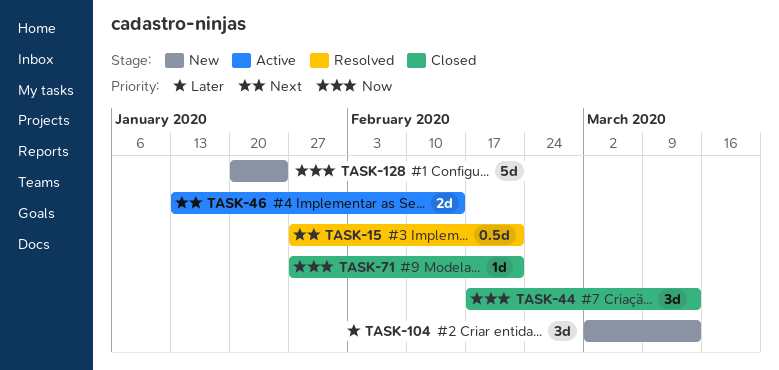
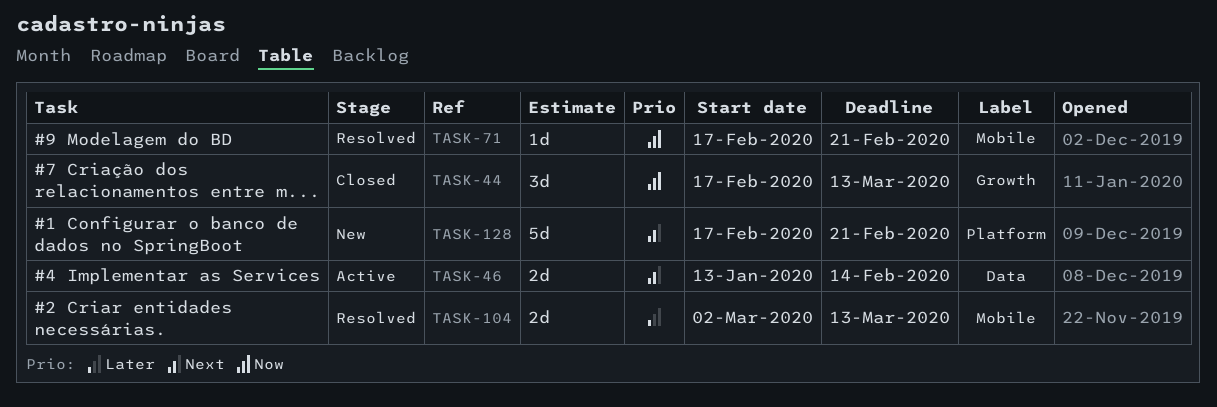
TASK-15: present -> none
TASK-71, status: Closed -> Resolved
TASK-71, start: Jan 27 -> Feb 17
TASK-104, status: New -> Resolved
TASK-104, estimate: 3d -> 2d
TASK-128, priority: Now -> Next
TASK-128, start: Jan 20 -> Feb 17
TASK-128, due: Jan 24 -> Feb 21

